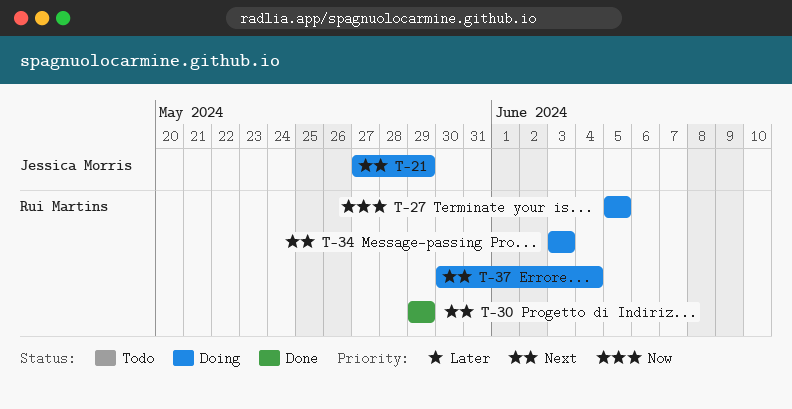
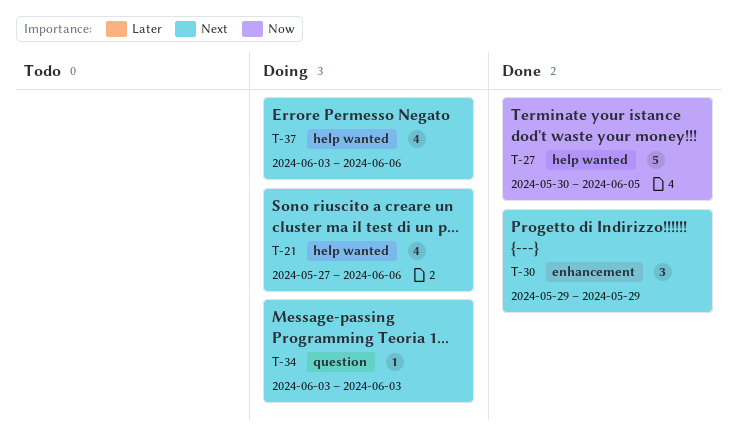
T-21, due: May 29 -> Jun 6
T-27, status: Doing -> Done
T-27, start: Jun 5 -> May 30
T-37, start: May 30 -> Jun 3
T-37, due: Jun 4 -> Jun 6

